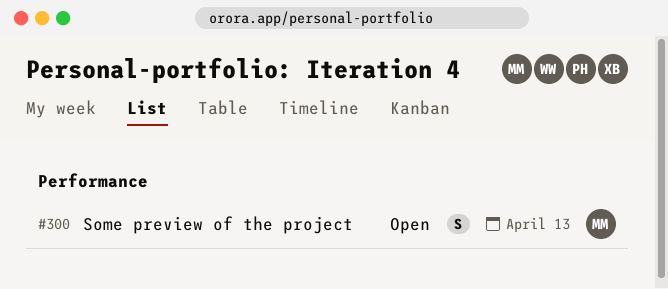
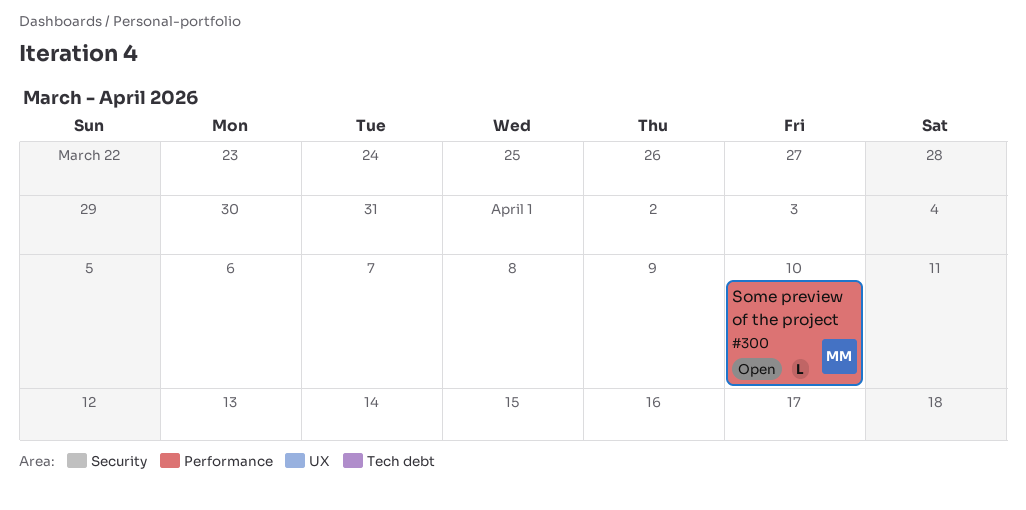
#300, estimate: S -> L
#300, due: Apr 13 -> Apr 10

